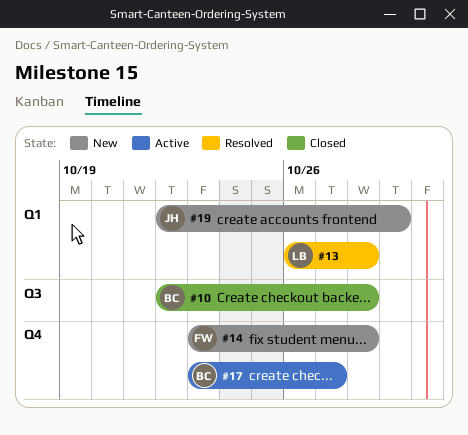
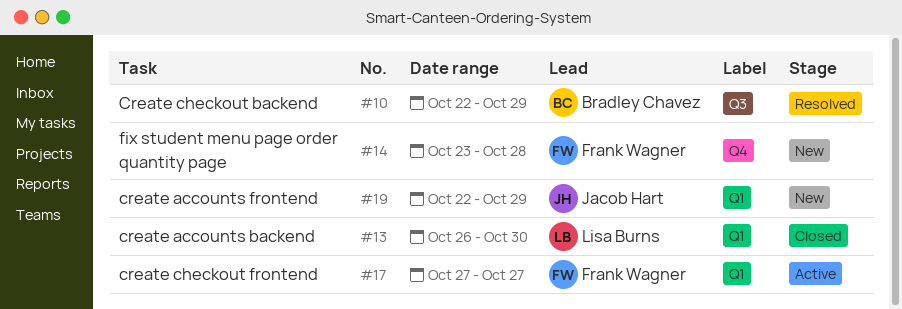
#10, status: Closed -> Resolved
#10, due: Oct 28 -> Oct 29
#13, status: Resolved -> Closed
#13, due: Oct 28 -> Oct 30
#17, owner: Bradley Chavez -> Frank Wagner
#17, label: Q4 -> Q1
#17, start: Oct 23 -> Oct 27

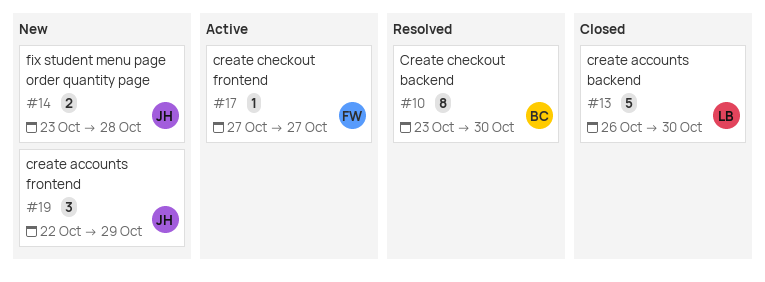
#10, start: Oct 22 -> Oct 23
#10, due: Oct 29 -> Oct 30
#14, owner: Frank Wagner -> Jacob Hart

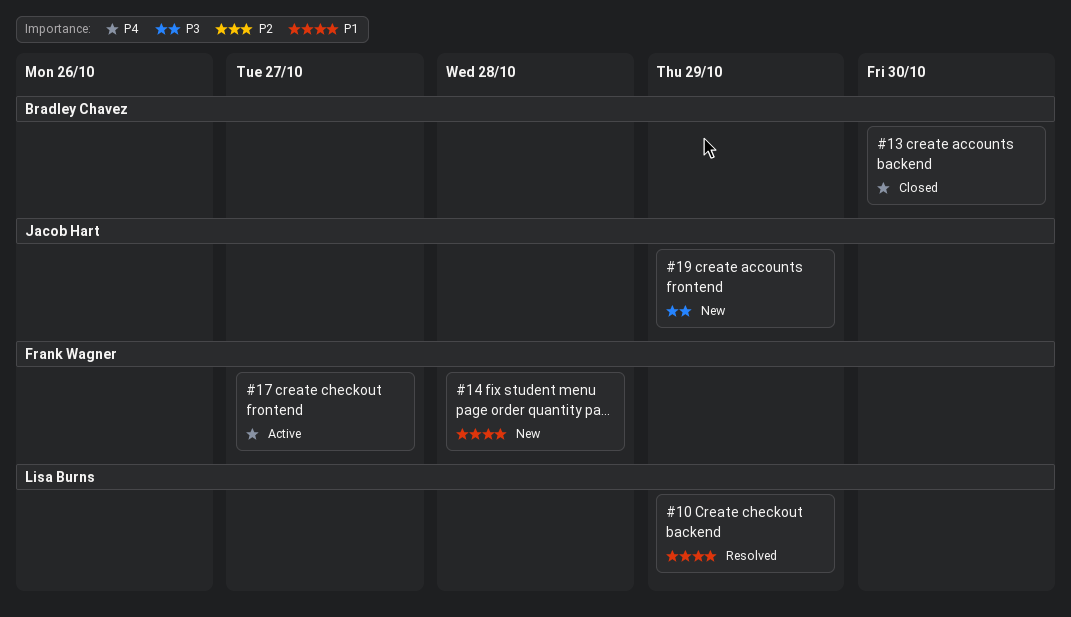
#10, owner: Bradley Chavez -> Lisa Burns
#10, due: Oct 30 -> Oct 29
#13, owner: Lisa Burns -> Bradley Chavez
#14, owner: Jacob Hart -> Frank Wagner

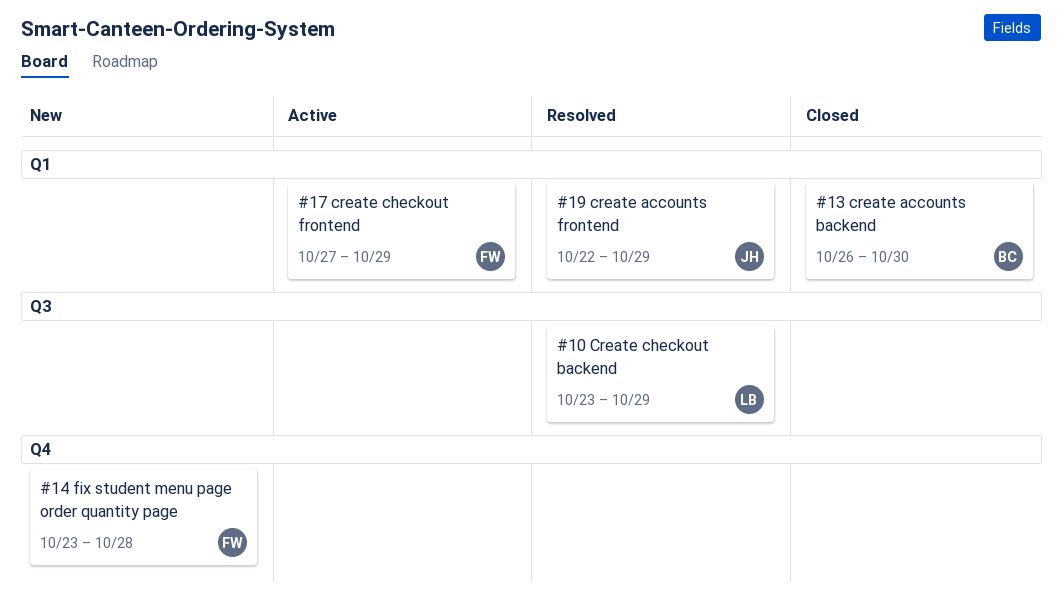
#17, due: Oct 27 -> Oct 29
#19, status: New -> Resolved

